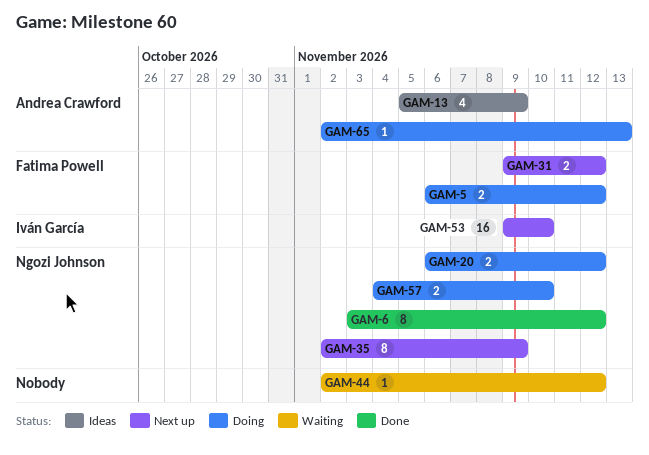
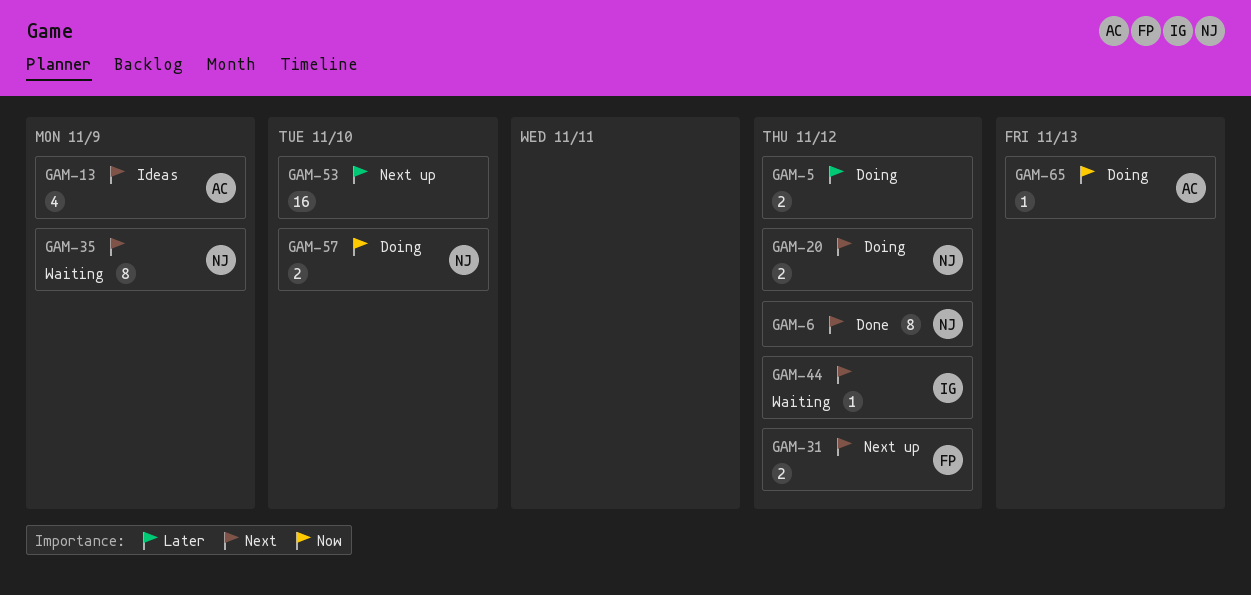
GAM-5, owner: Fatima Powell -> none
GAM-35, status: Next up -> Waiting
GAM-44, owner: none -> Iván García
GAM-53, owner: Iván García -> none

